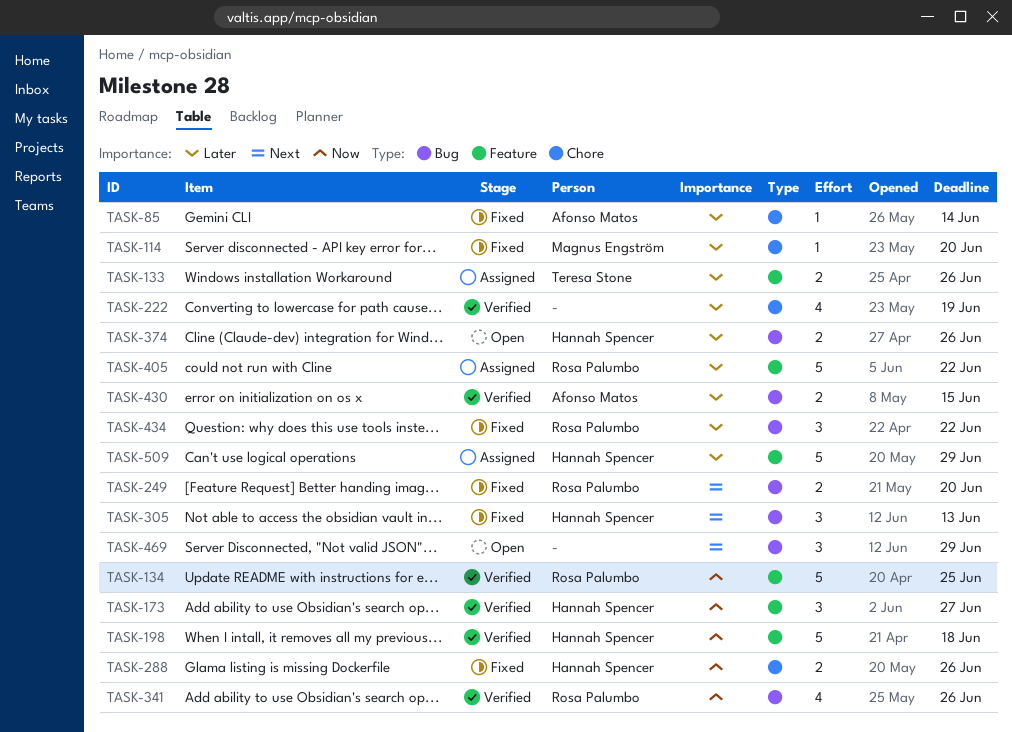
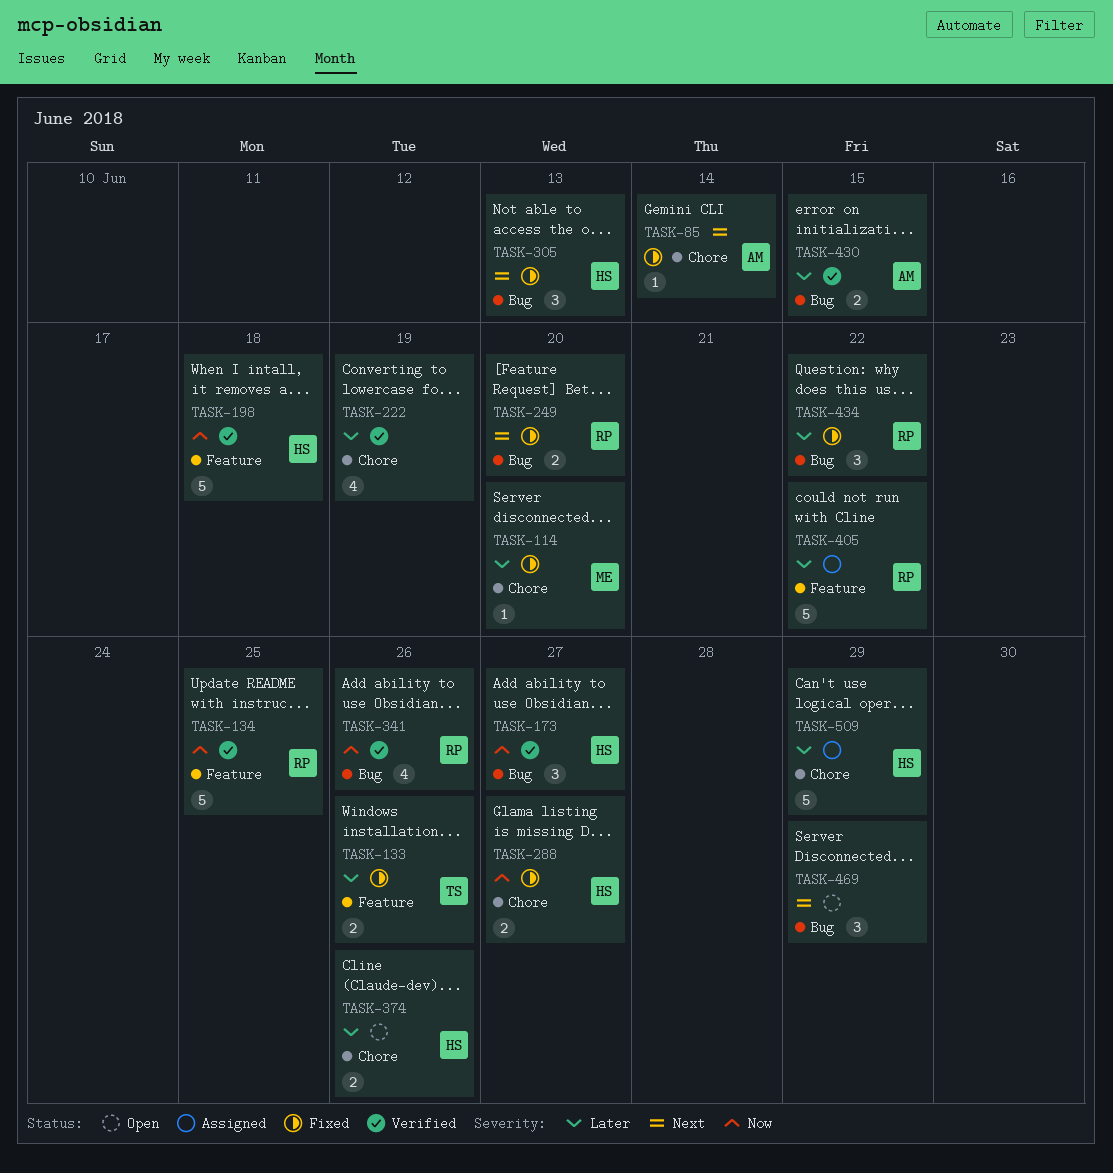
TASK-85, priority: Later -> Next
TASK-133, status: Assigned -> Fixed
TASK-173, label: Feature -> Bug
TASK-288, due: Jun 26 -> Jun 27
TASK-374, label: Bug -> Chore
TASK-509, label: Feature -> Chore

